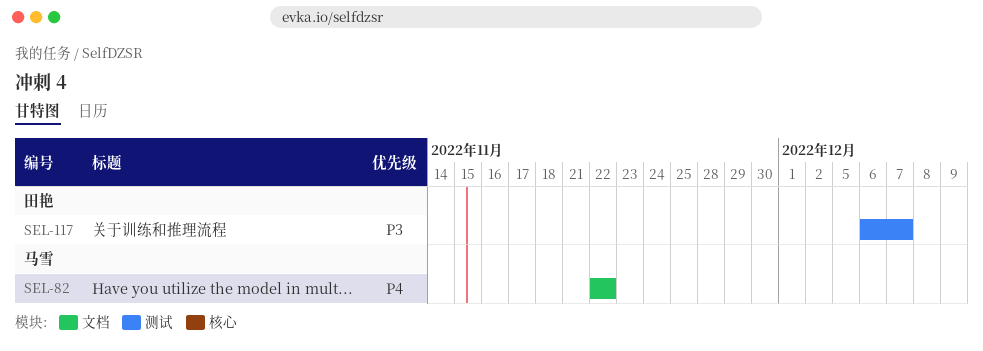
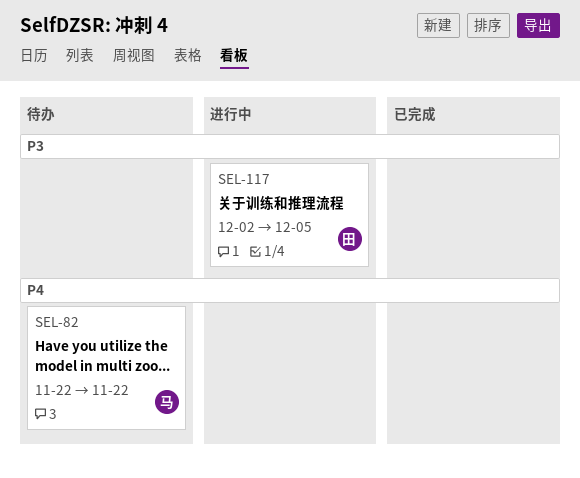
SEL-117, start: Dec 6 -> Dec 2
SEL-117, due: Dec 7 -> Dec 5

